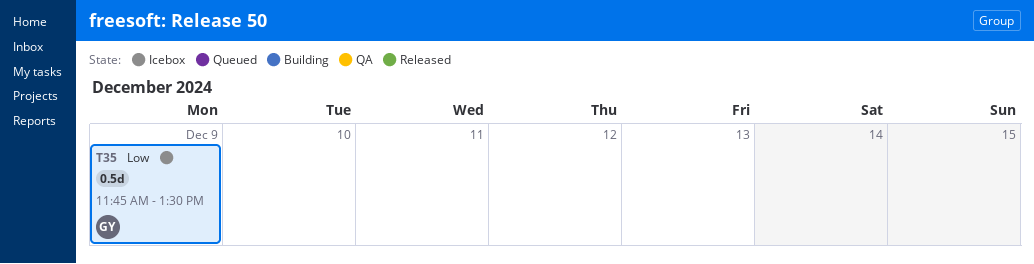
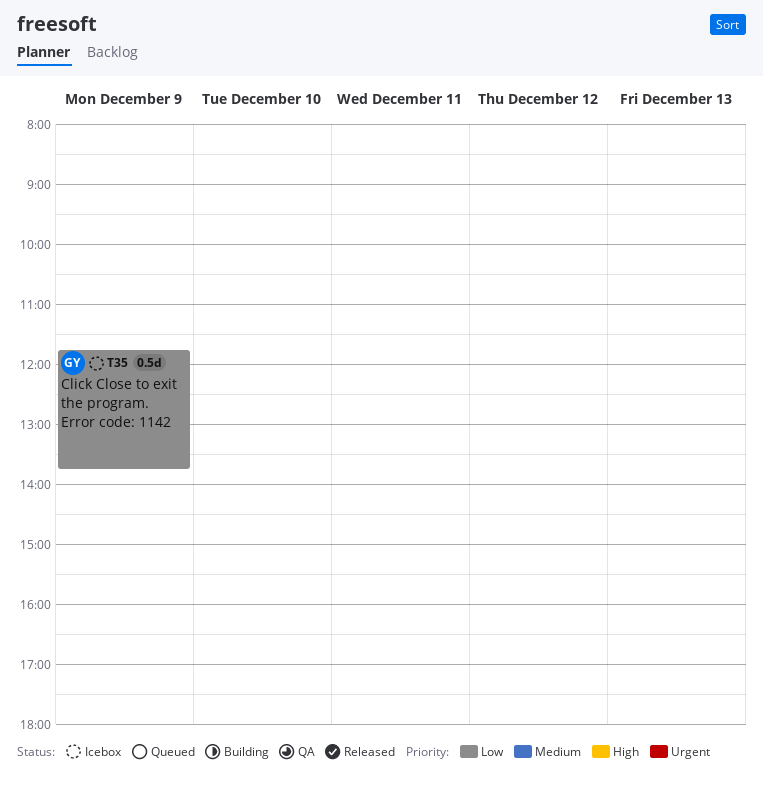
T35, ends: 13:30 -> 13:45

